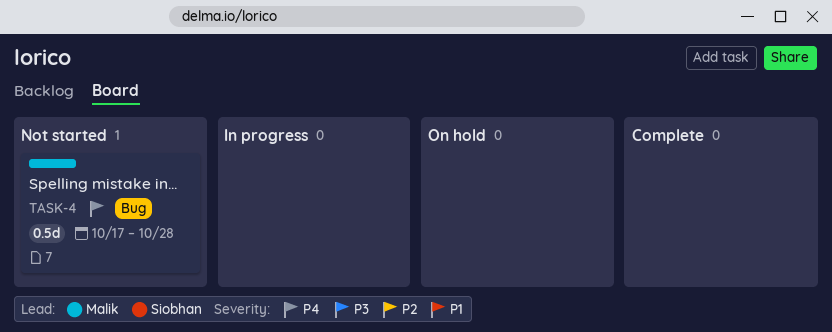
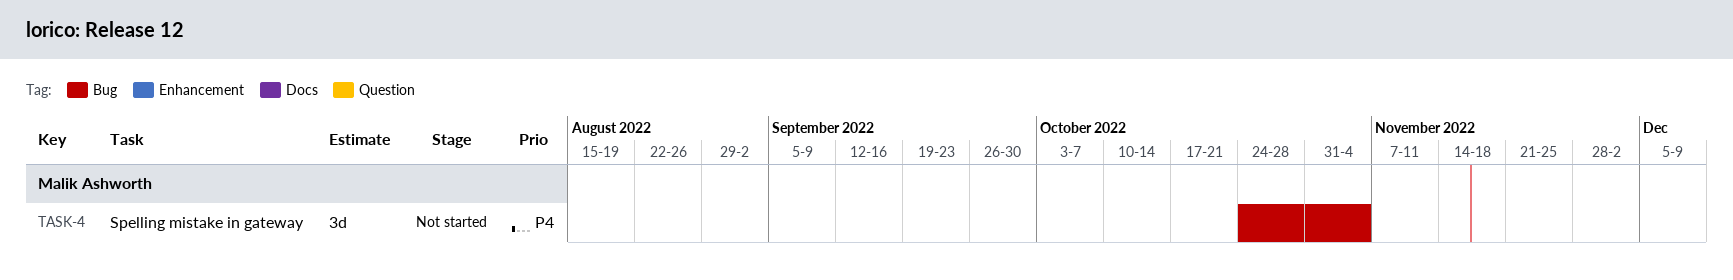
TASK-4, estimate: 0.5d -> 3d
TASK-4, start: Oct 17 -> Oct 24
TASK-4, due: Oct 28 -> Nov 4

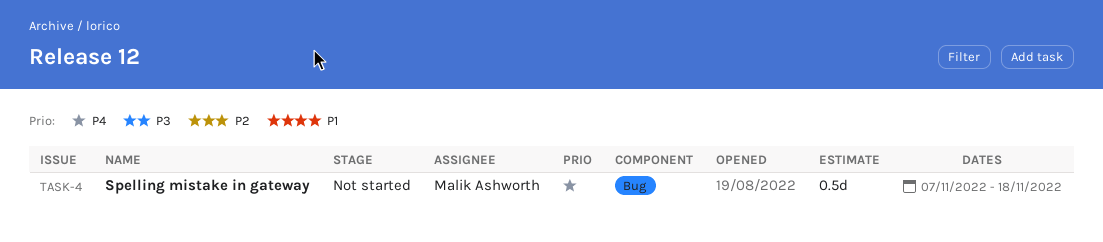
TASK-4, estimate: 3d -> 0.5d
TASK-4, start: Oct 24 -> Nov 7
TASK-4, due: Nov 4 -> Nov 18

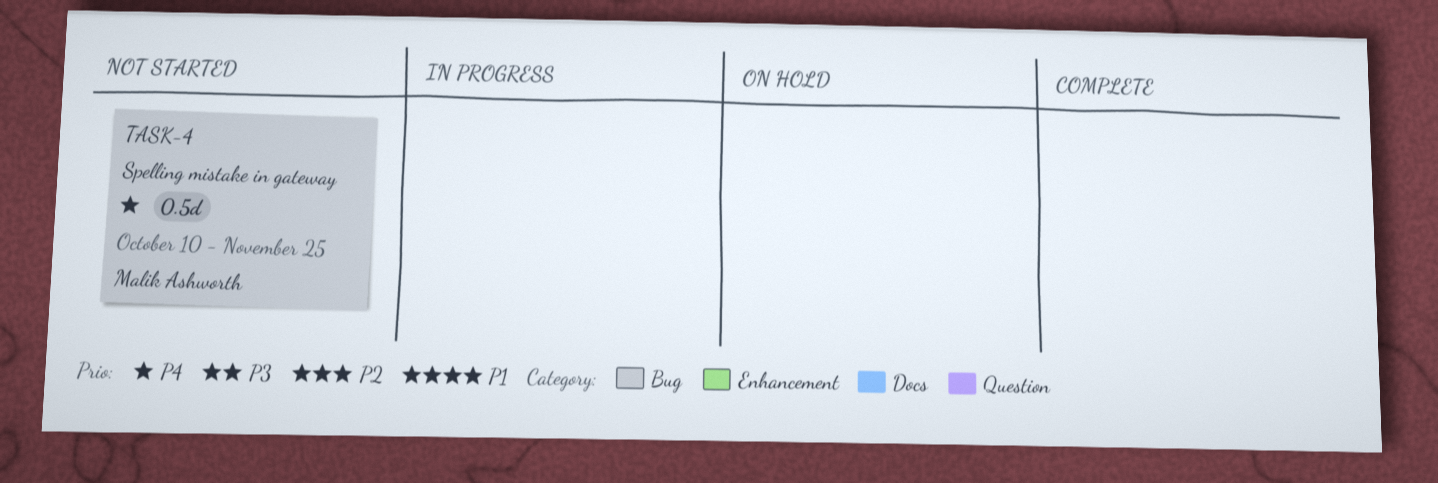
TASK-4, start: Nov 7 -> Oct 10
TASK-4, due: Nov 18 -> Nov 25

